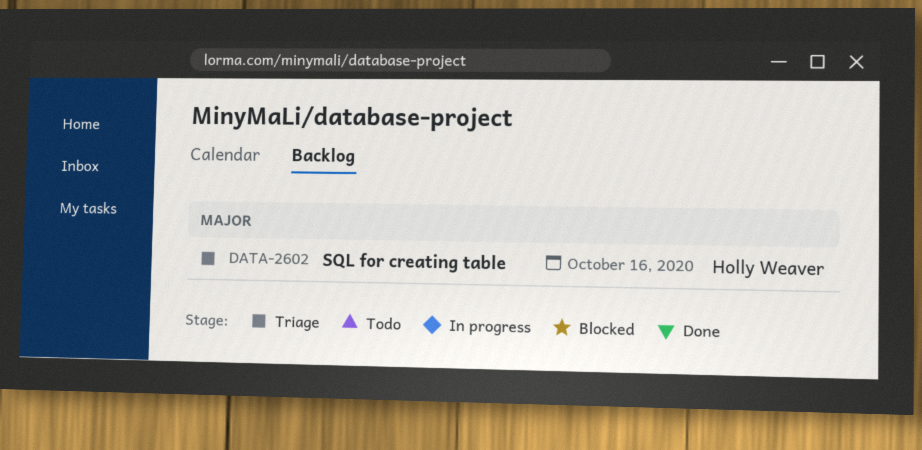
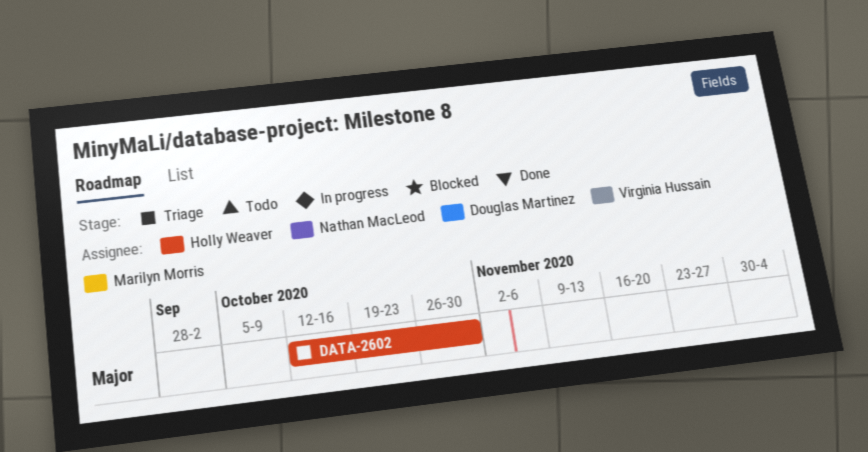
DATA-2602, due: Oct 16 -> Oct 30

